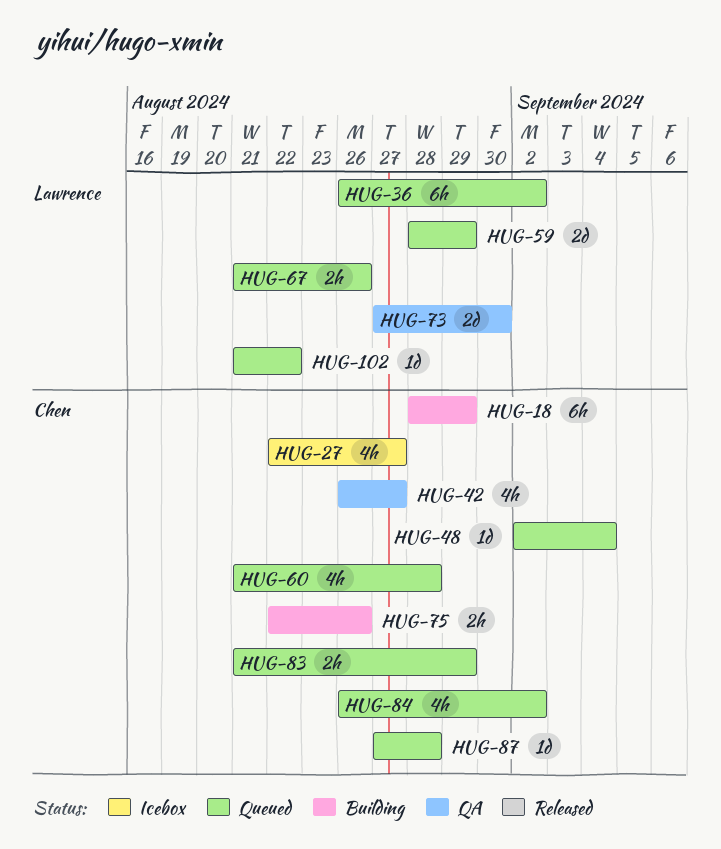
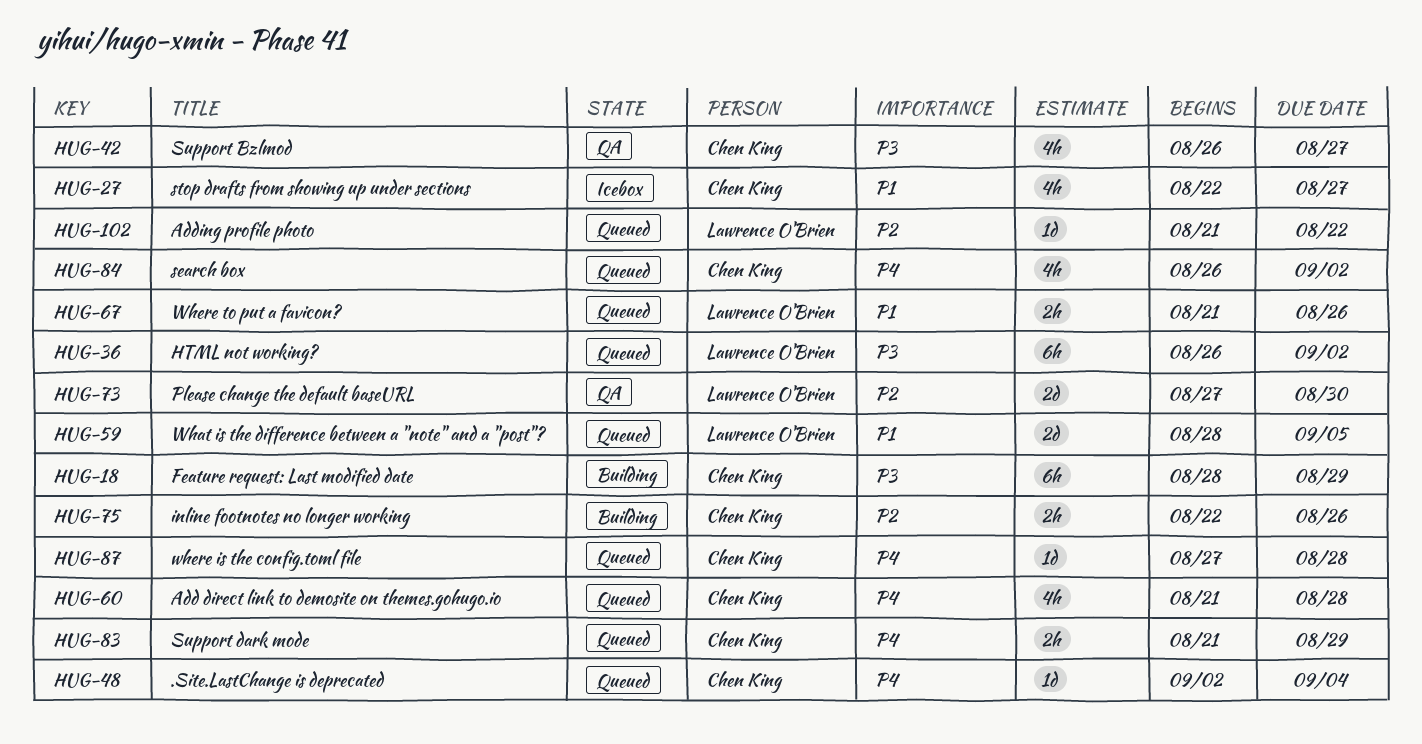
HUG-59, due: Aug 29 -> Sep 5

